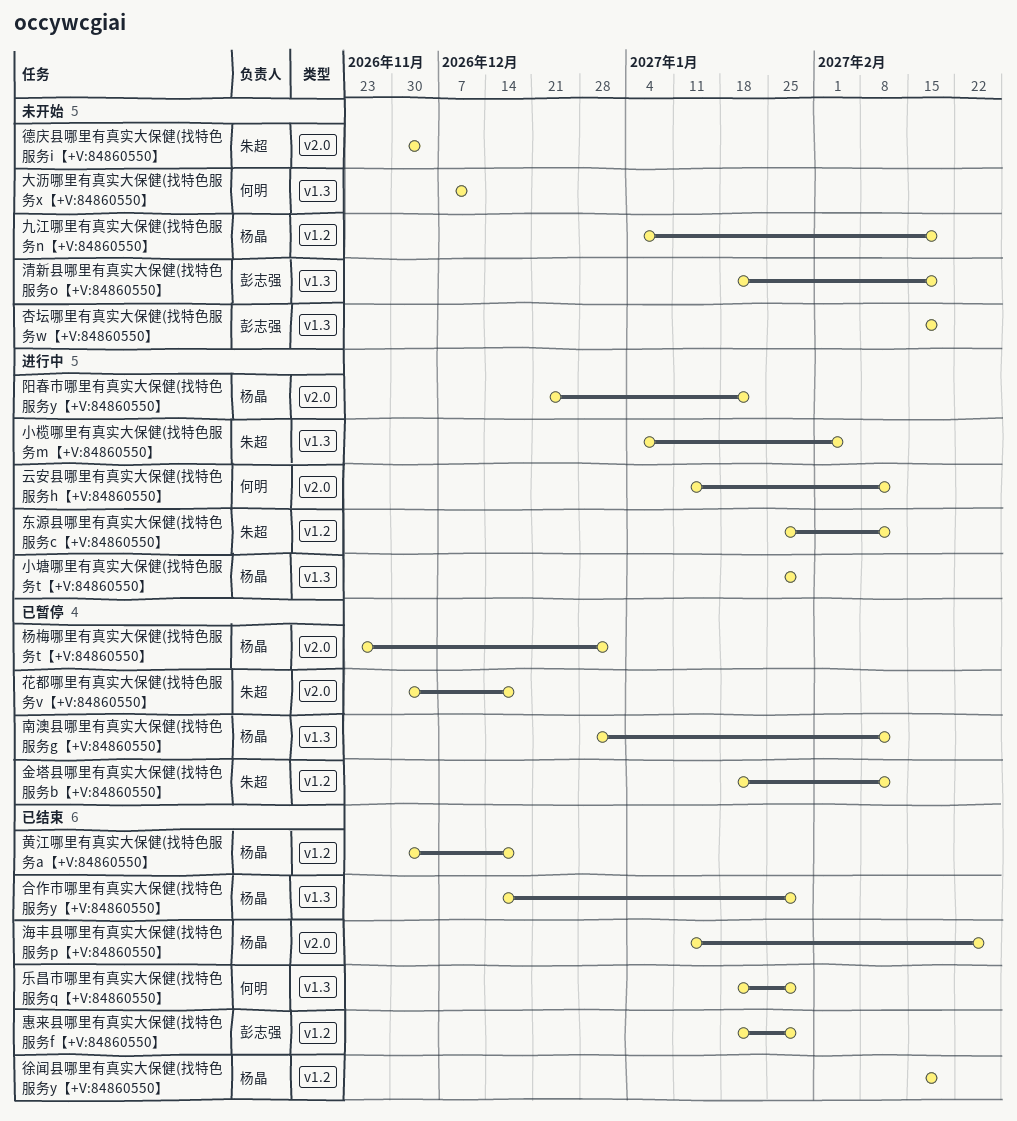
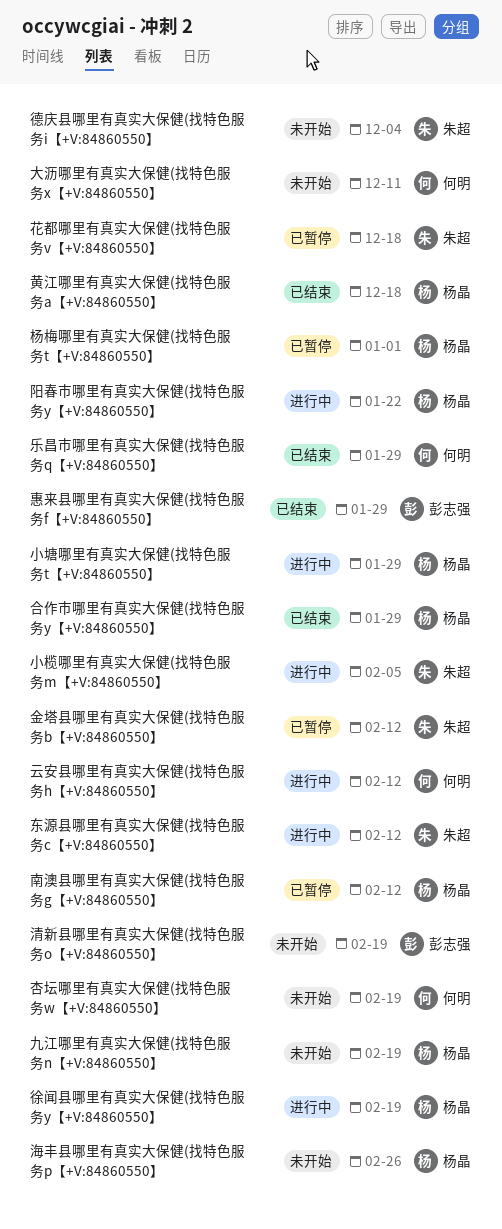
徐闻县哪里有真实大保健(找特色服务y【+V:84860550】, status: 已结束 -> 进行中
杏坛哪里有真实大保健(找特色服务w【+V:84860550】, owner: 彭志强 -> 何明
海丰县哪里有真实大保健(找特色服务p【+V:84860550】, status: 已结束 -> 未开始

